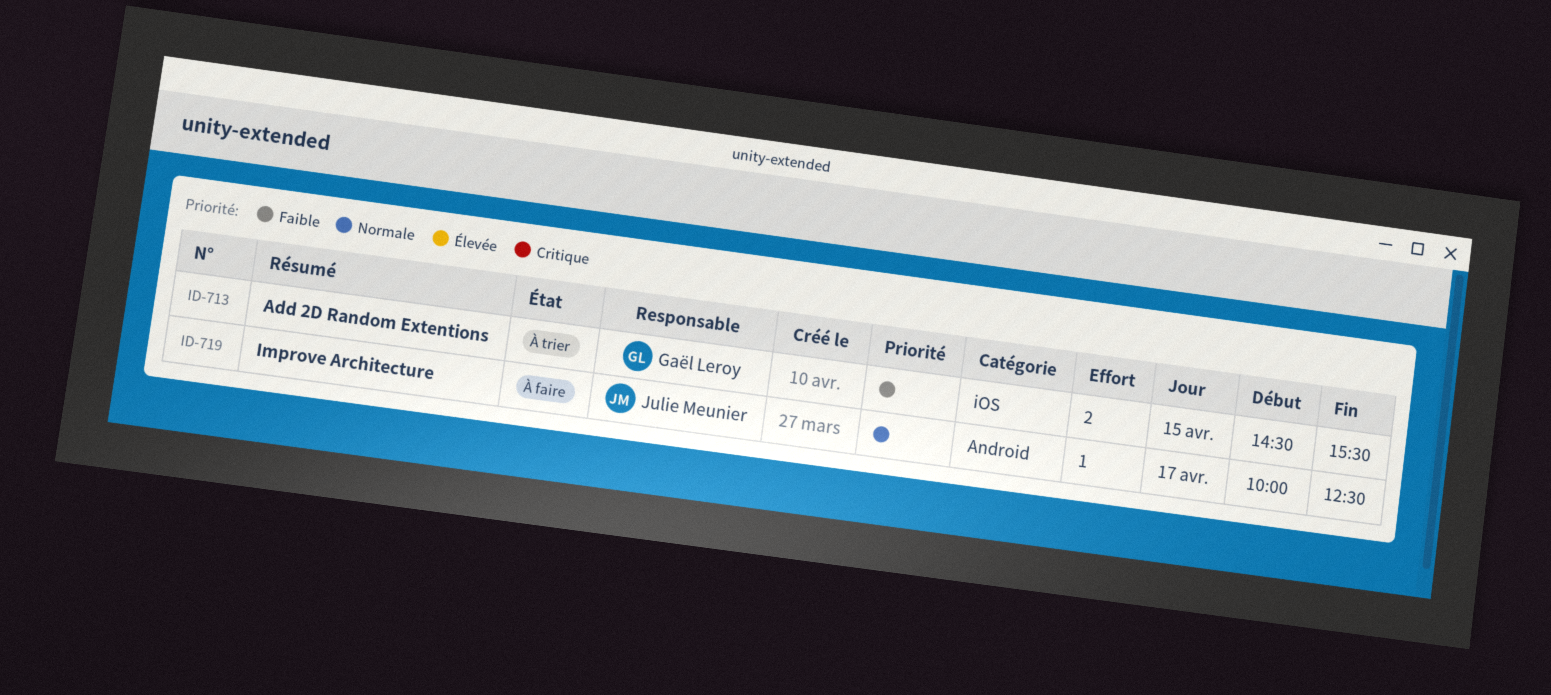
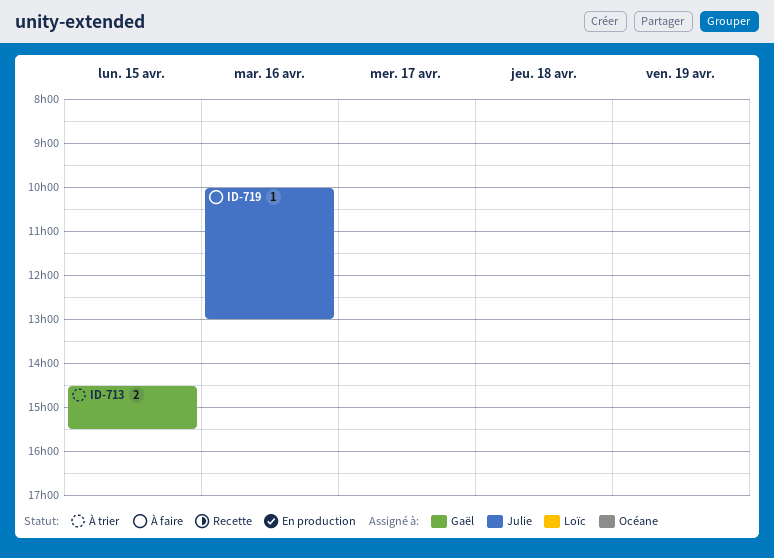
ID-719, day: Apr 17 -> Apr 16
ID-719, ends: 12:30 -> 13:00

